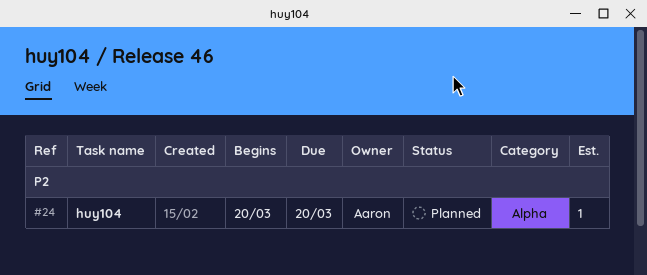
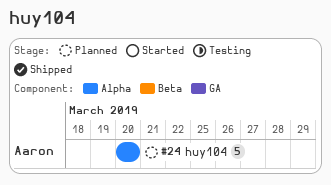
#24, estimate: 1 -> 5

